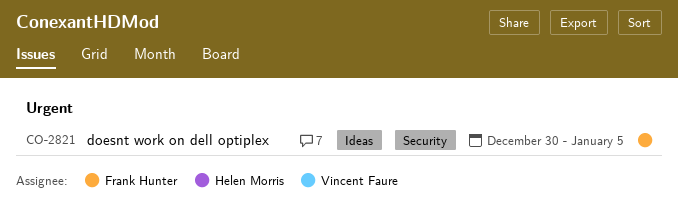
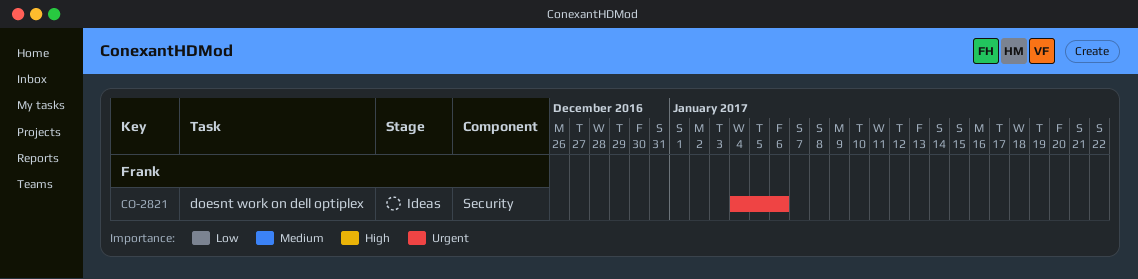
CO-2821, start: Dec 30 -> Jan 4
CO-2821, due: Jan 5 -> Jan 6

